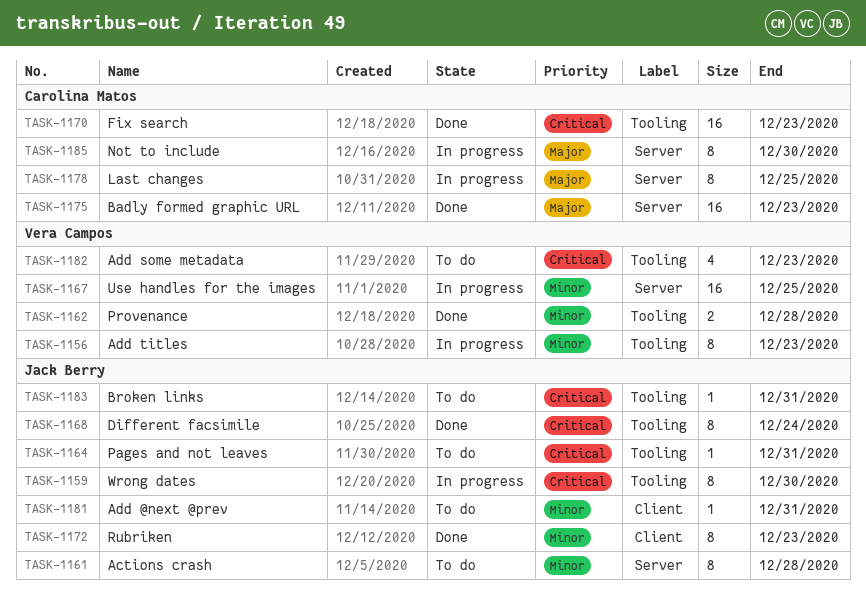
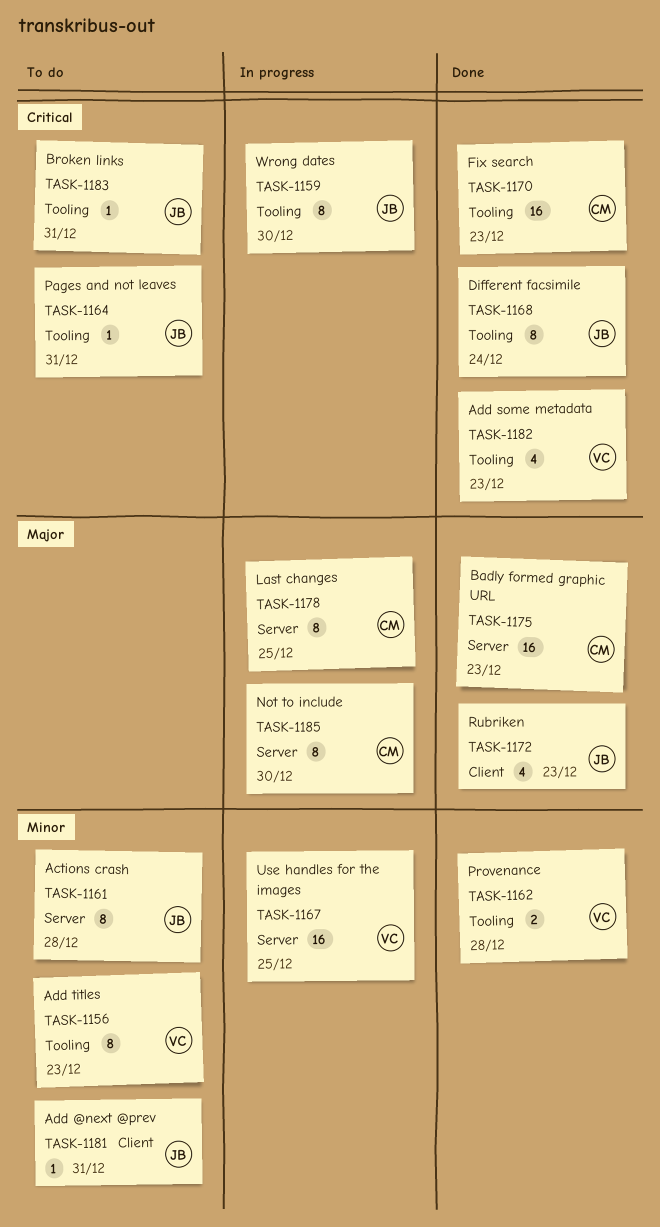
TASK-1156, status: In progress -> To do
TASK-1172, priority: Minor -> Major
TASK-1172, estimate: 8 -> 4
TASK-1182, status: To do -> Done

